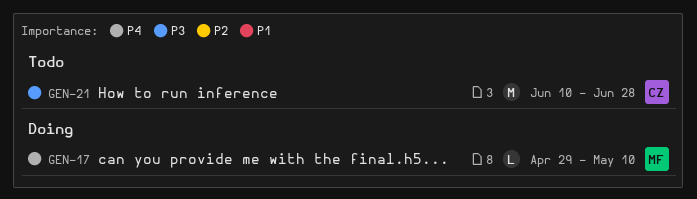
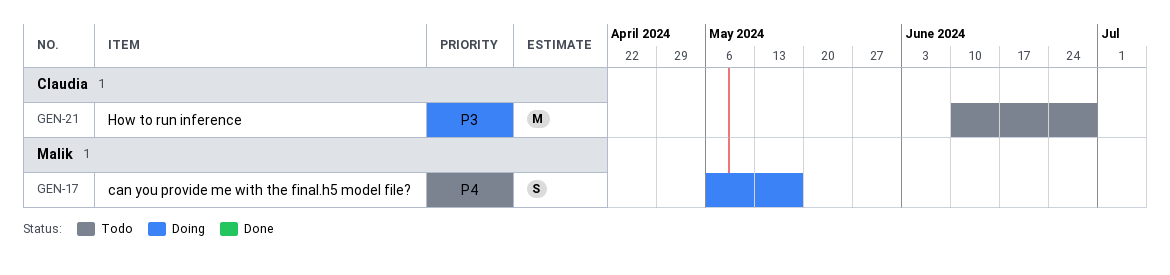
GEN-17, estimate: L -> S
GEN-17, start: Apr 29 -> May 6
GEN-17, due: May 10 -> May 17

